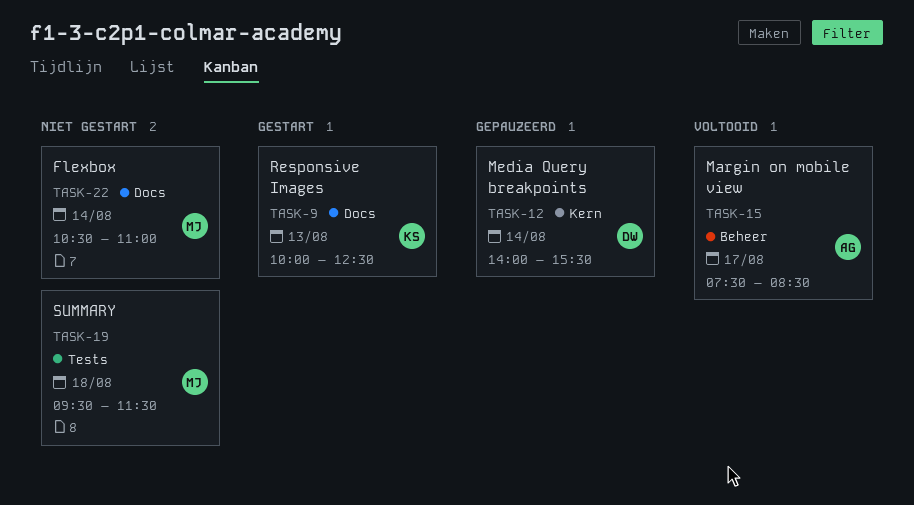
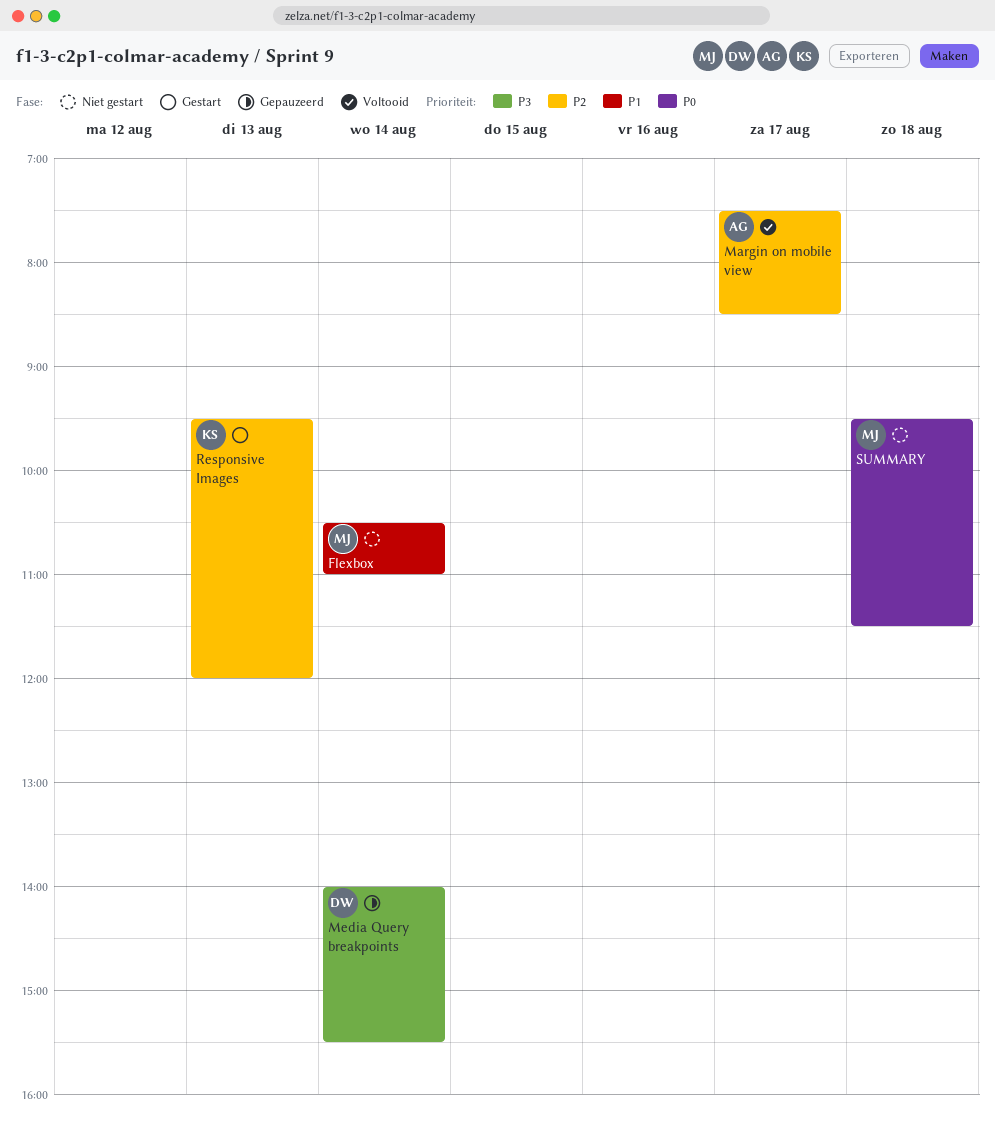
Responsive Images, begins: 10:00 -> 09:30
Responsive Images, ends: 12:30 -> 12:00

